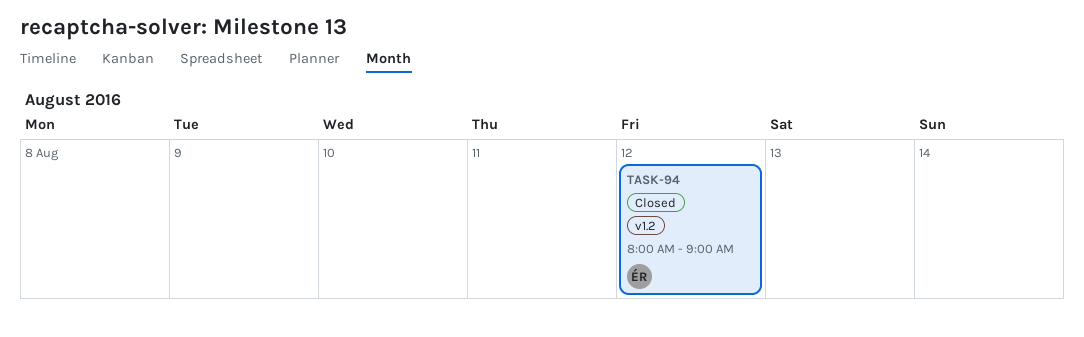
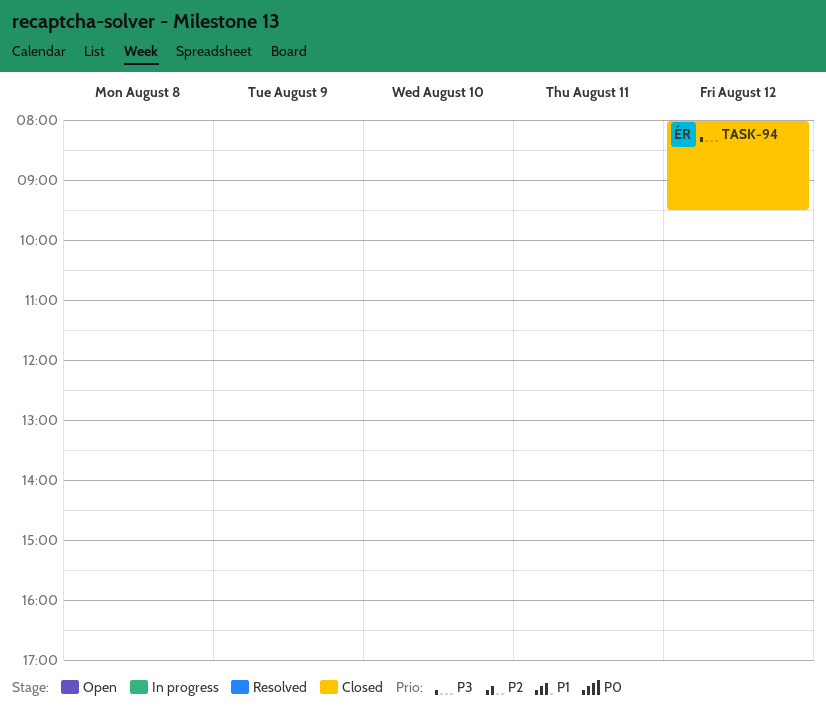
TASK-94, ends: 09:00 -> 09:30

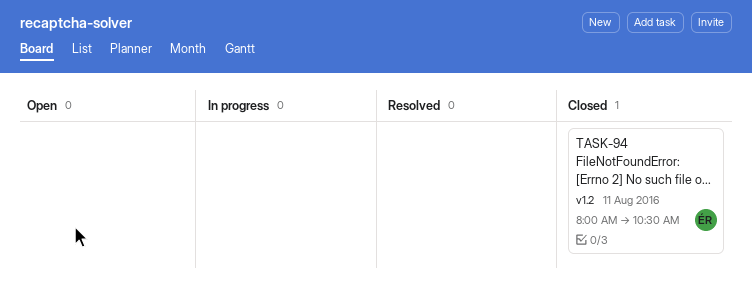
TASK-94, day: Aug 12 -> Aug 11
TASK-94, ends: 09:30 -> 10:30

